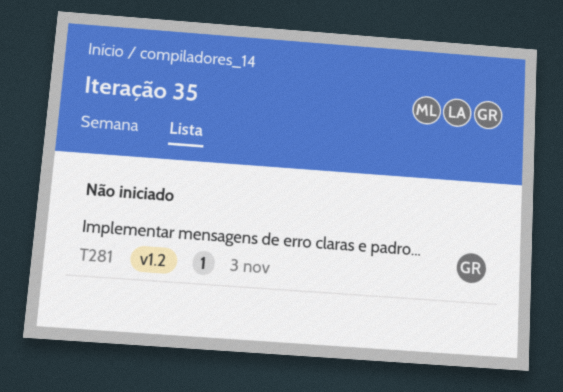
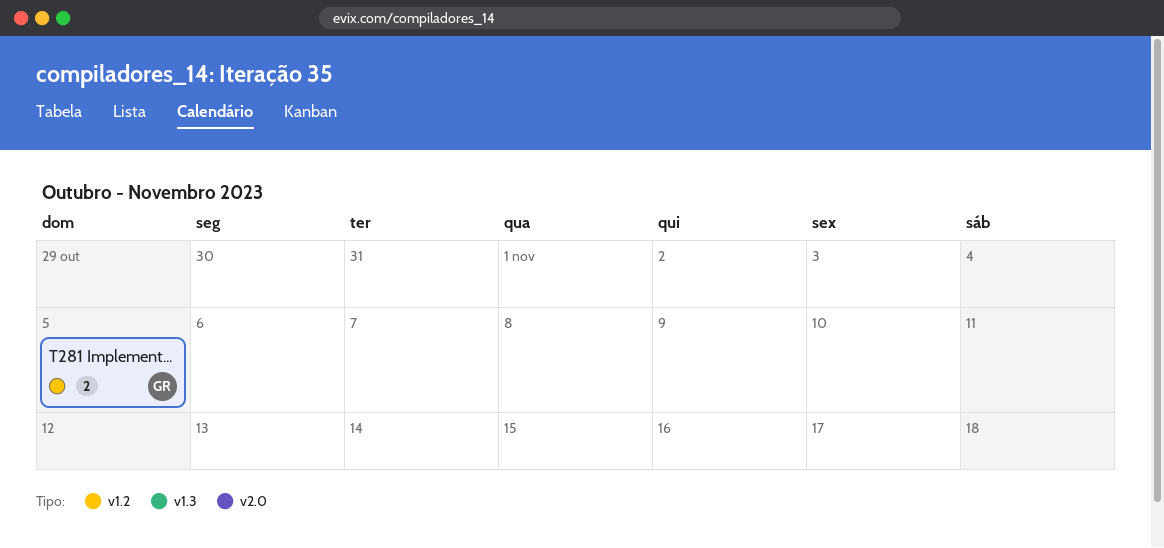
T281, estimate: 1 -> 2
T281, due: Nov 3 -> Nov 5

